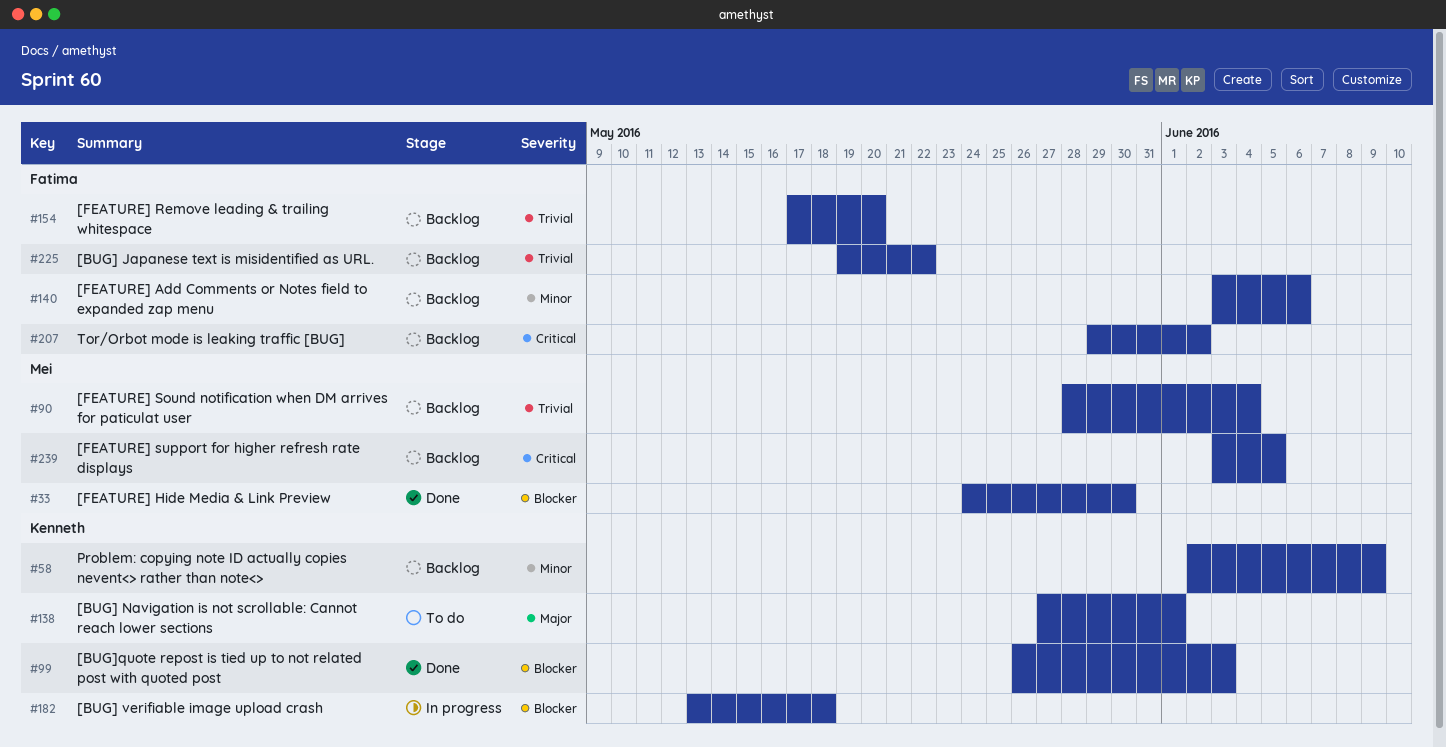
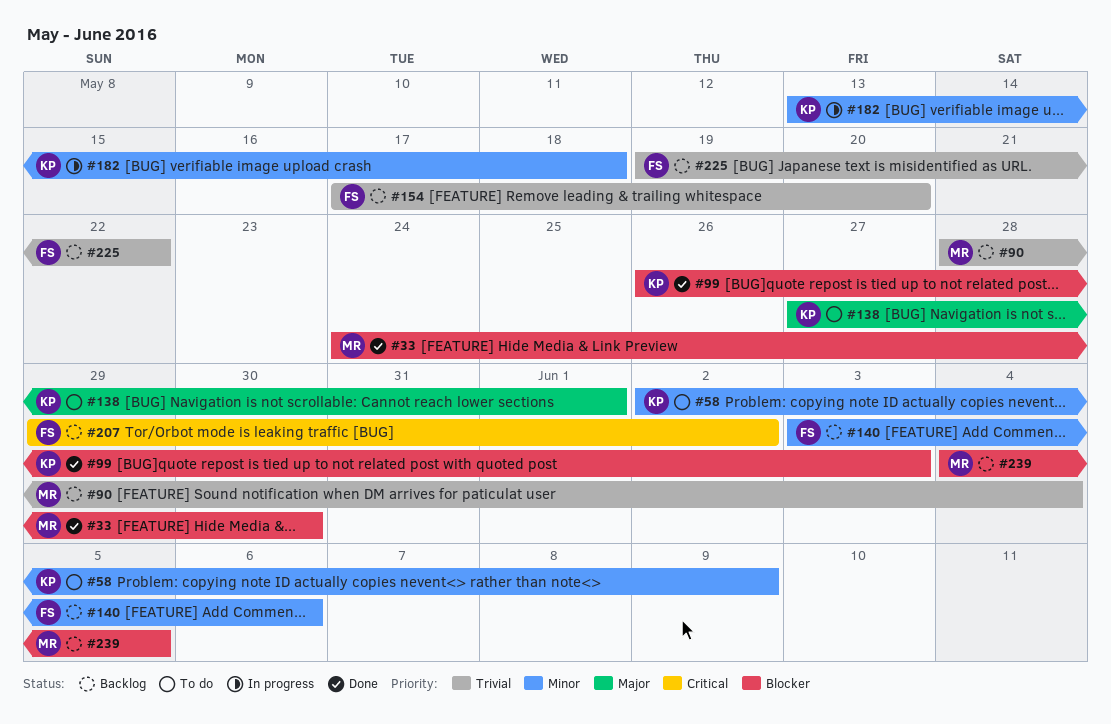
#58, status: Backlog -> To do
#182, priority: Blocker -> Minor
#239, priority: Critical -> Blocker
#239, start: Jun 3 -> Jun 4

